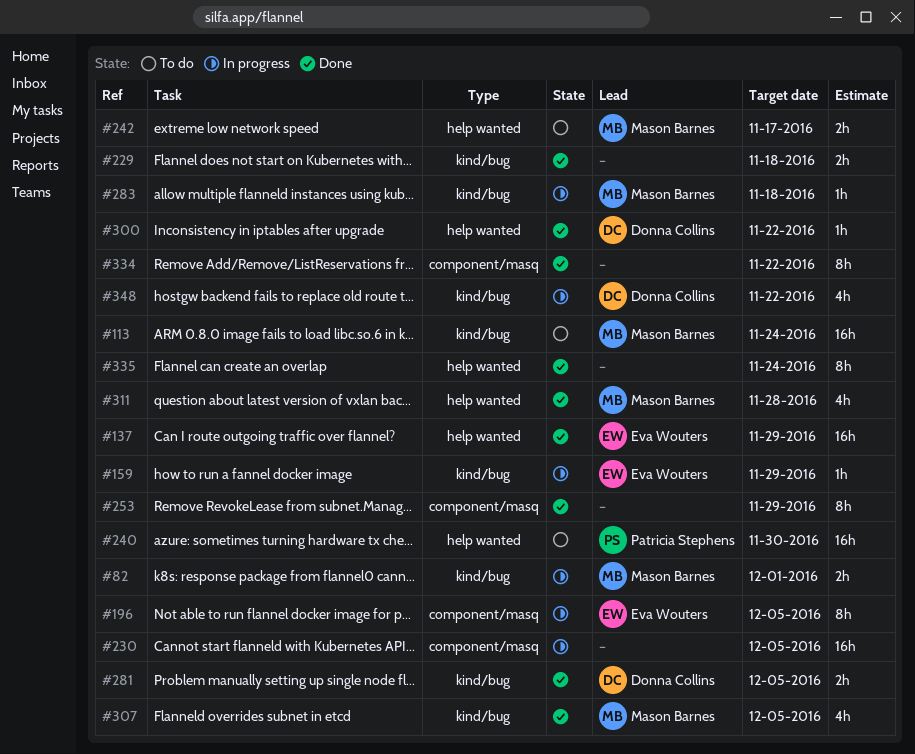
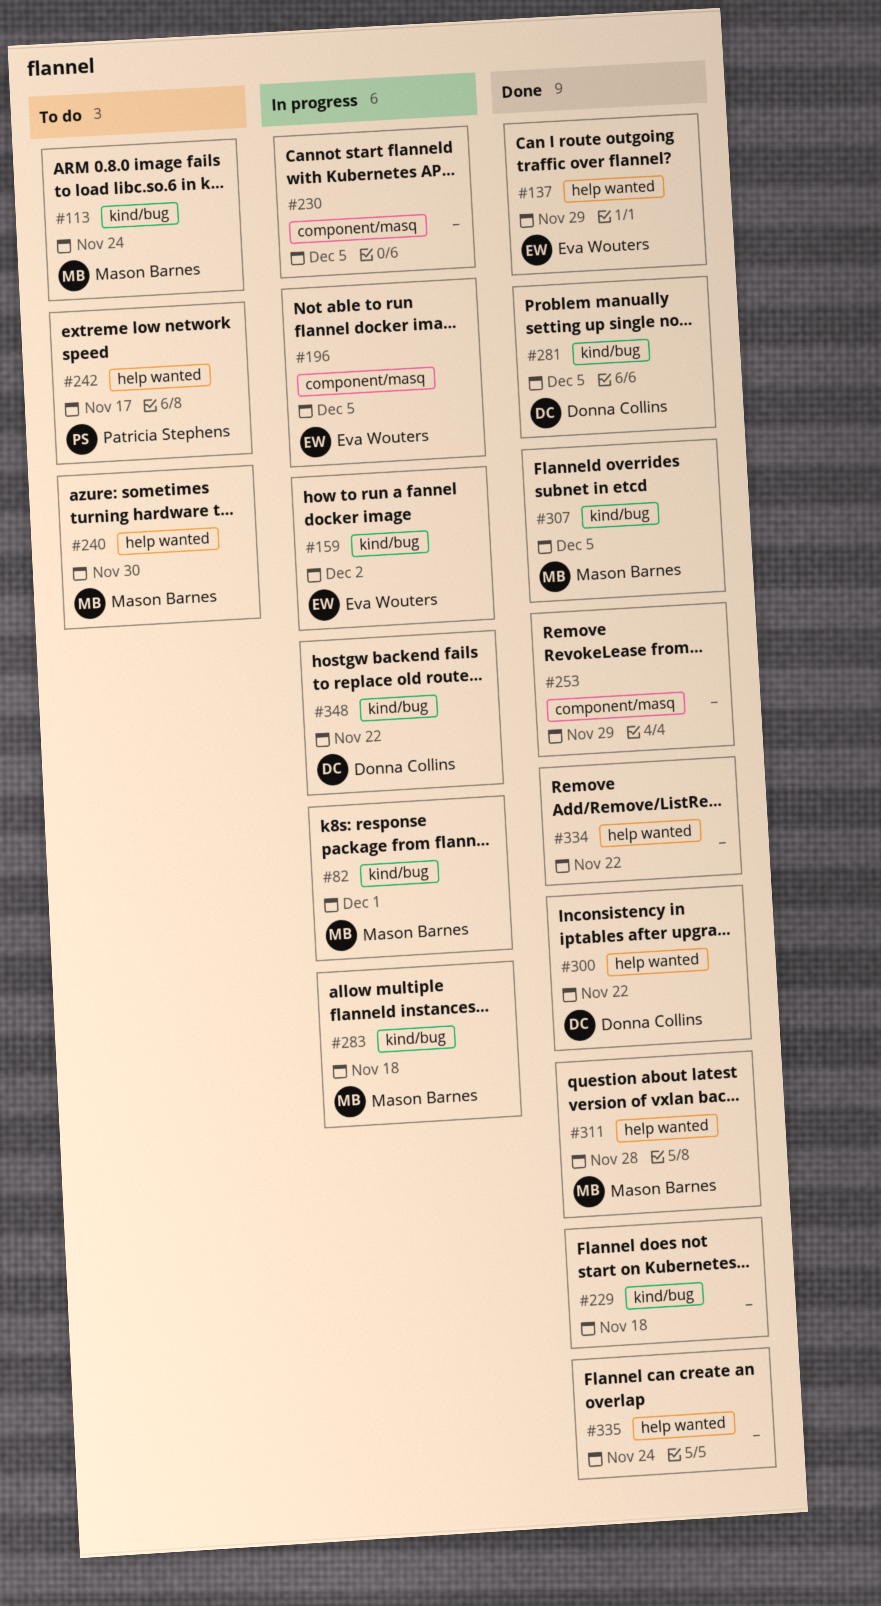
#159, due: Nov 29 -> Dec 2
#240, owner: Patricia Stephens -> Mason Barnes
#242, owner: Mason Barnes -> Patricia Stephens
#334, label: component/masq -> help wanted

